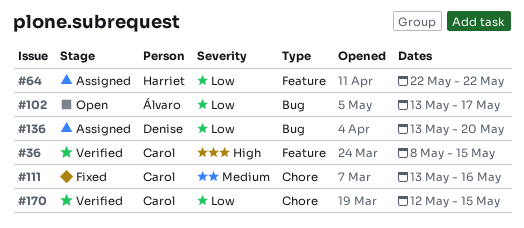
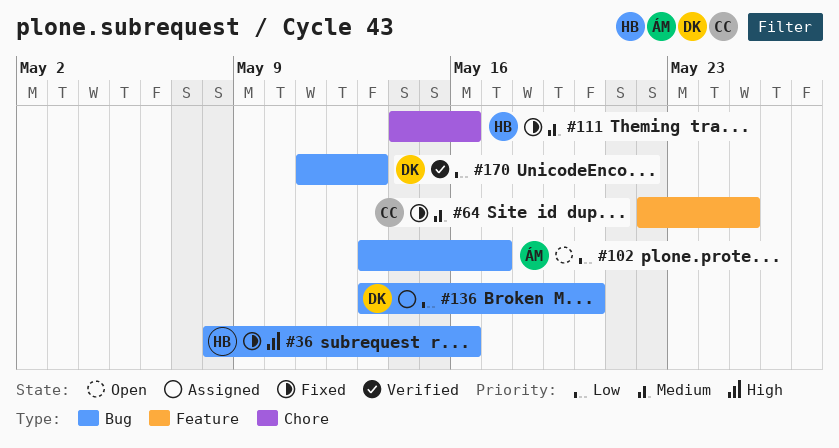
#36, status: Verified -> Fixed
#36, owner: Carol -> Harriet
#36, label: Feature -> Bug
#36, due: May 15 -> May 16
#64, status: Assigned -> Fixed
#64, owner: Harriet -> Carol
#64, priority: Low -> Medium
#64, due: May 22 -> May 25
#111, owner: Carol -> Harriet
#111, start: May 13 -> May 14
#170, owner: Carol -> Denise
#170, label: Chore -> Bug
#170, start: May 12 -> May 11
#170, due: May 15 -> May 13

